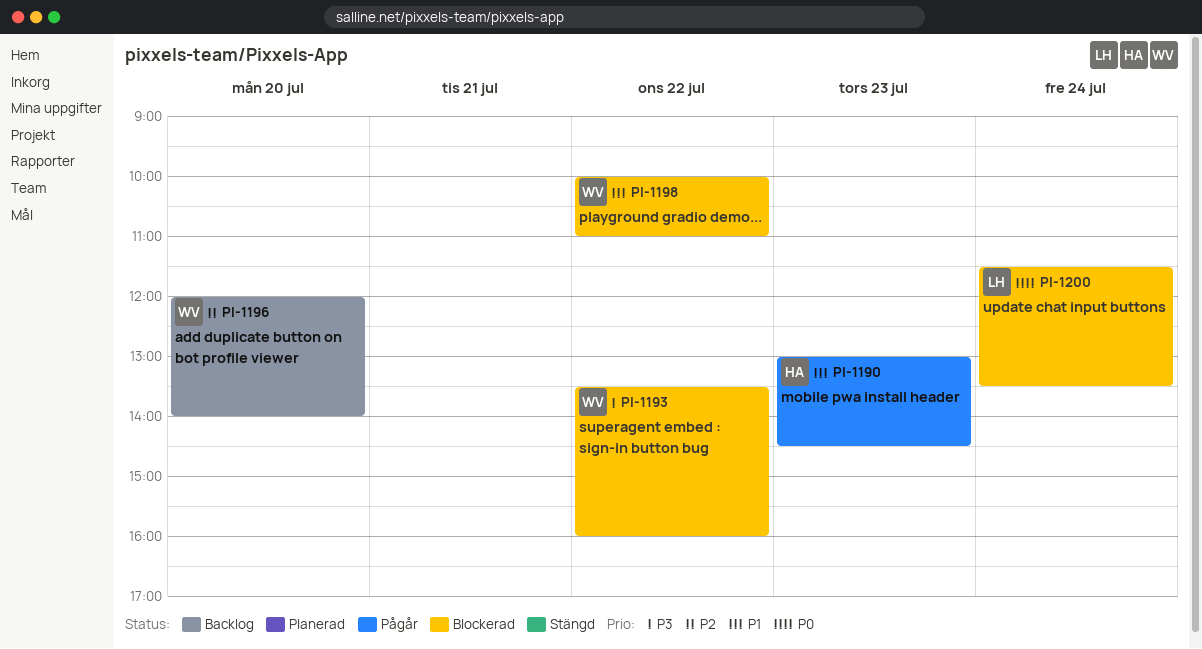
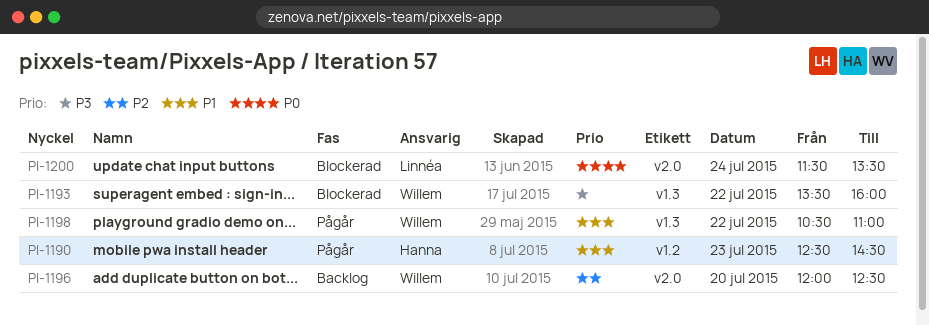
PI-1190, begins: 13:00 -> 12:30
PI-1196, ends: 14:00 -> 12:30
PI-1198, status: Blockerad -> Pågår
PI-1198, begins: 10:00 -> 10:30

